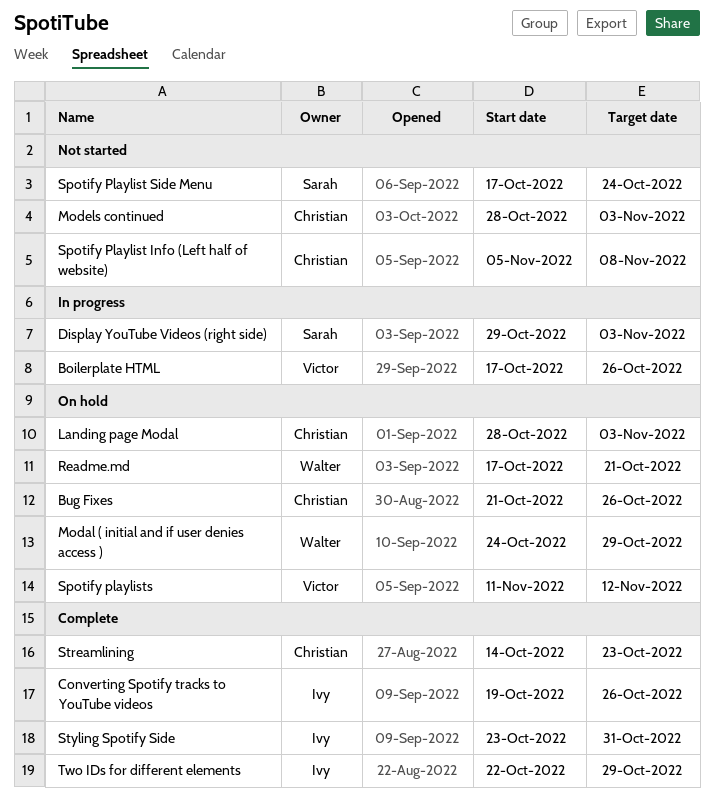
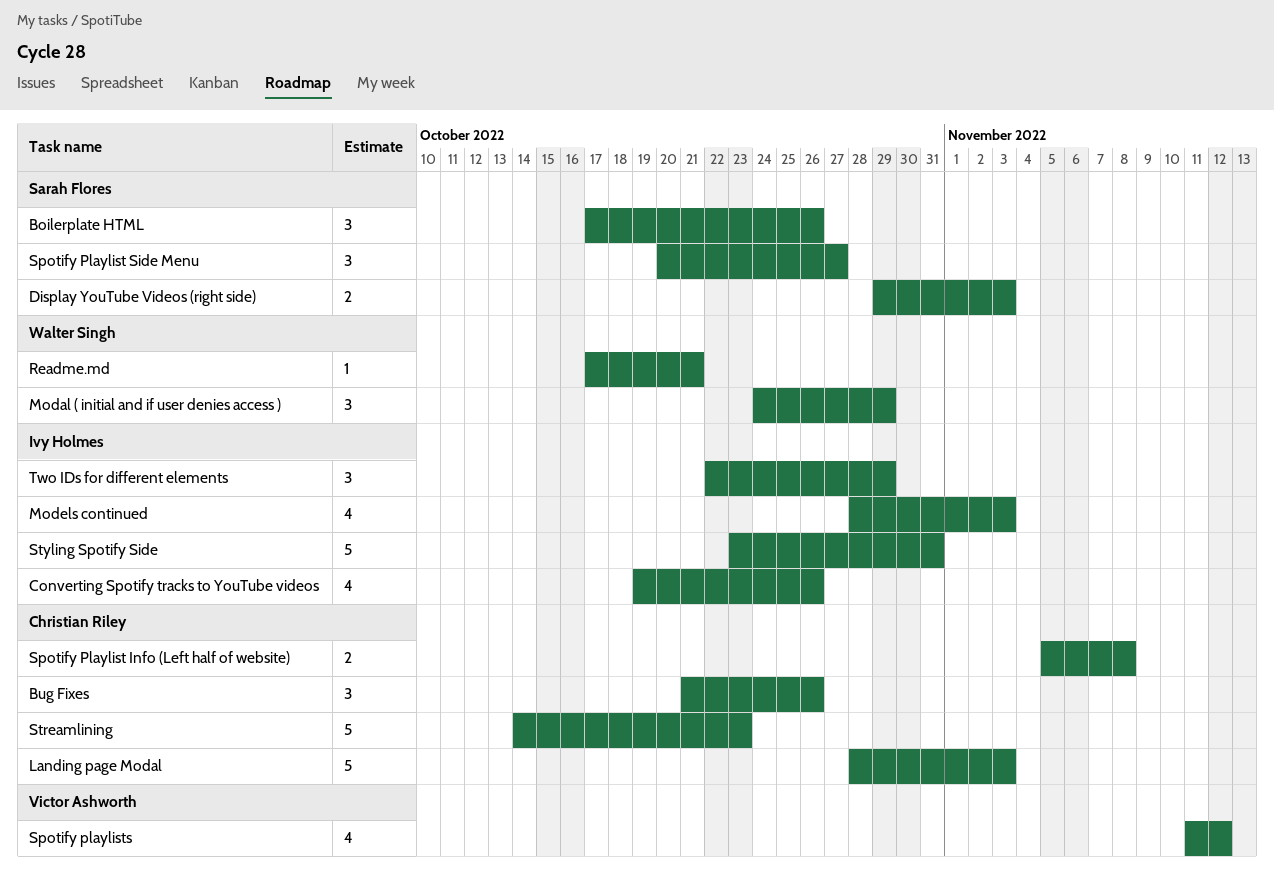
Boilerplate HTML, owner: Victor Ashworth -> Sarah Flores
Models continued, owner: Christian Riley -> Ivy Holmes
Spotify Playlist Side Menu, start: Oct 17 -> Oct 20
Spotify Playlist Side Menu, due: Oct 24 -> Oct 27

